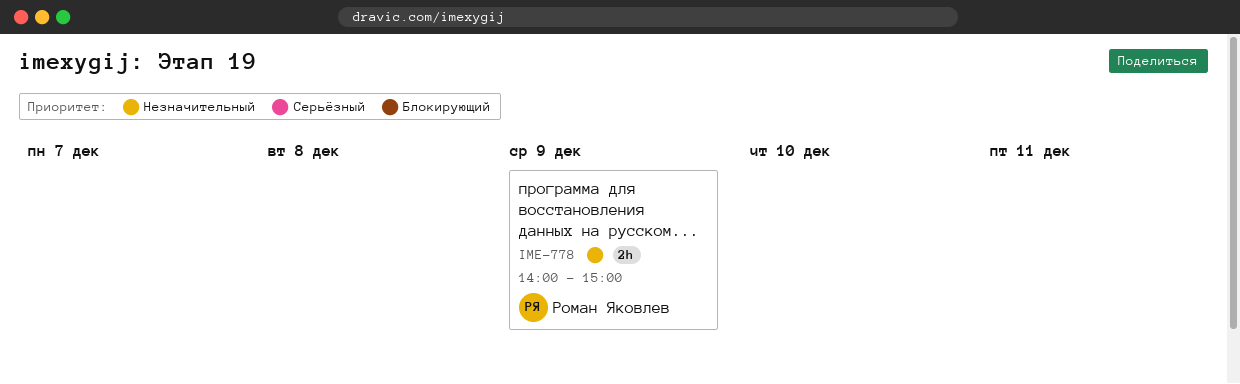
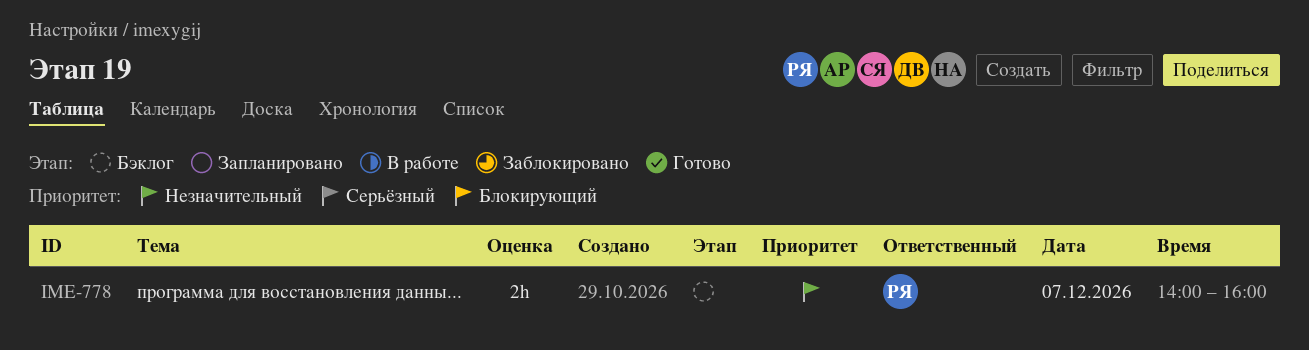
IME-778, day: Dec 9 -> Dec 7
IME-778, ends: 15:00 -> 16:00

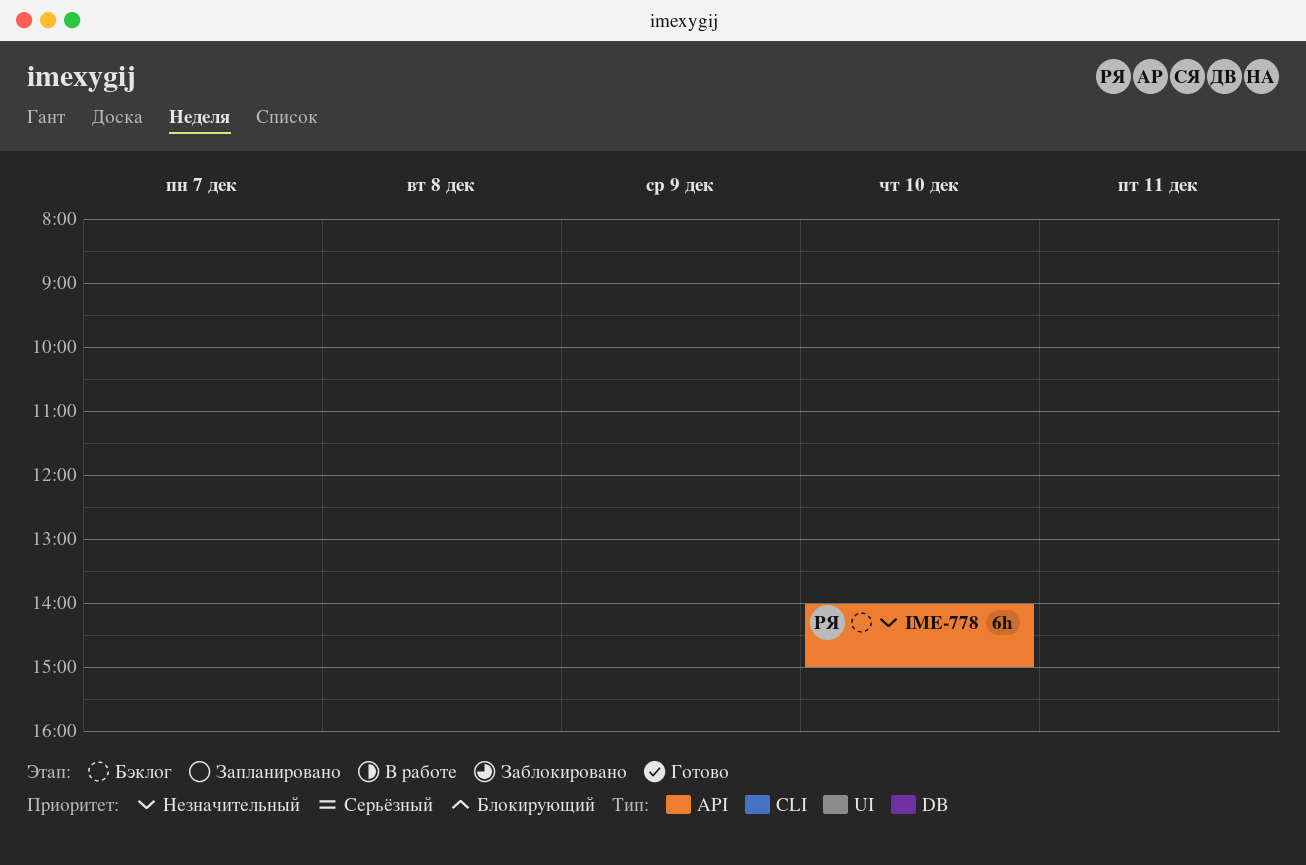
IME-778, estimate: 2h -> 6h
IME-778, day: Dec 7 -> Dec 10
IME-778, ends: 16:00 -> 15:00

